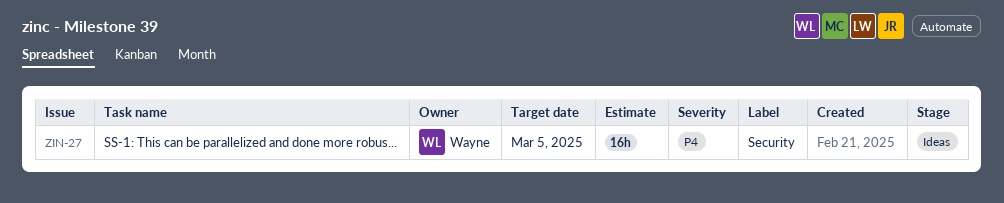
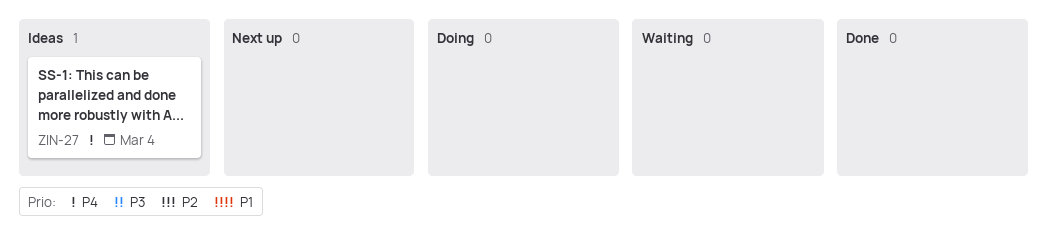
ZIN-27, due: Mar 5 -> Mar 4

